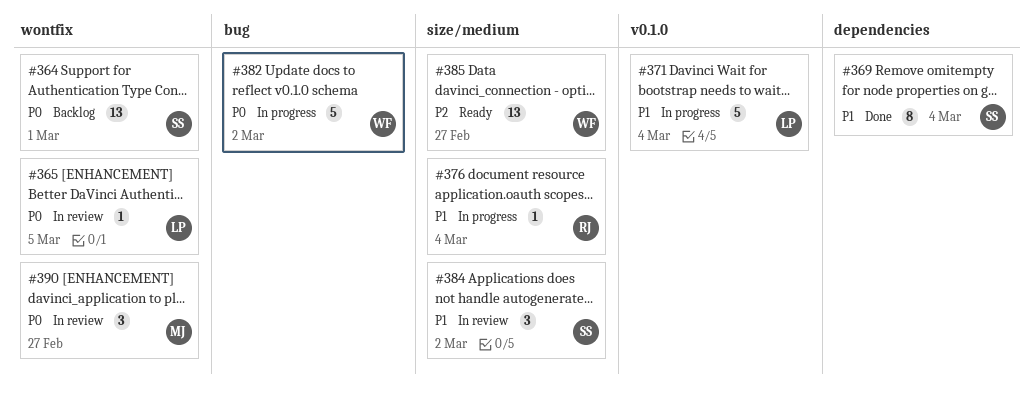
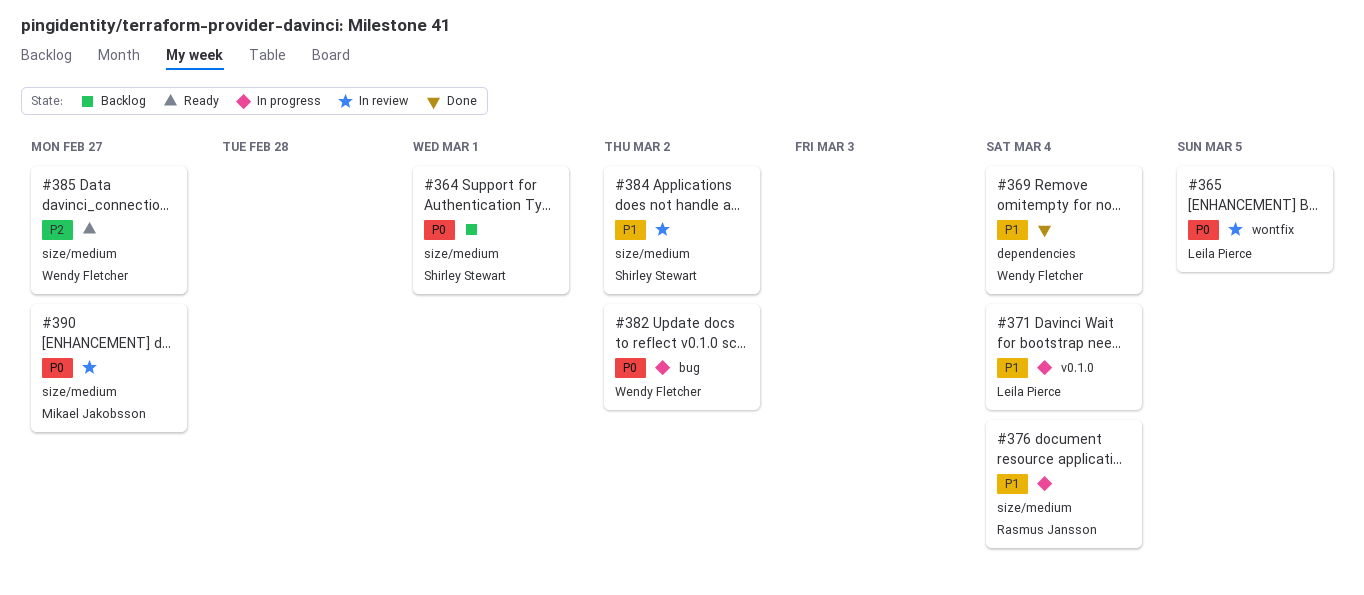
#364, label: wontfix -> size/medium
#369, owner: Shirley Stewart -> Wendy Fletcher
#390, label: wontfix -> size/medium

